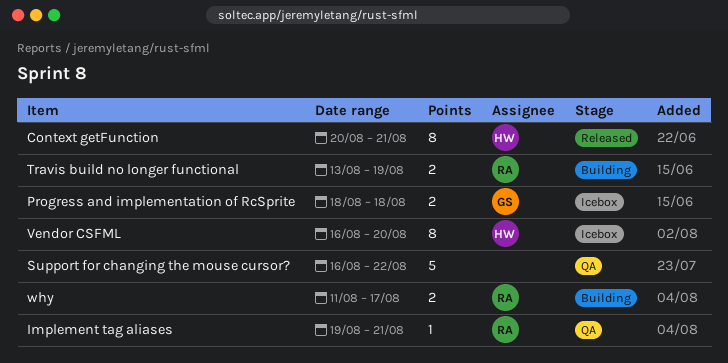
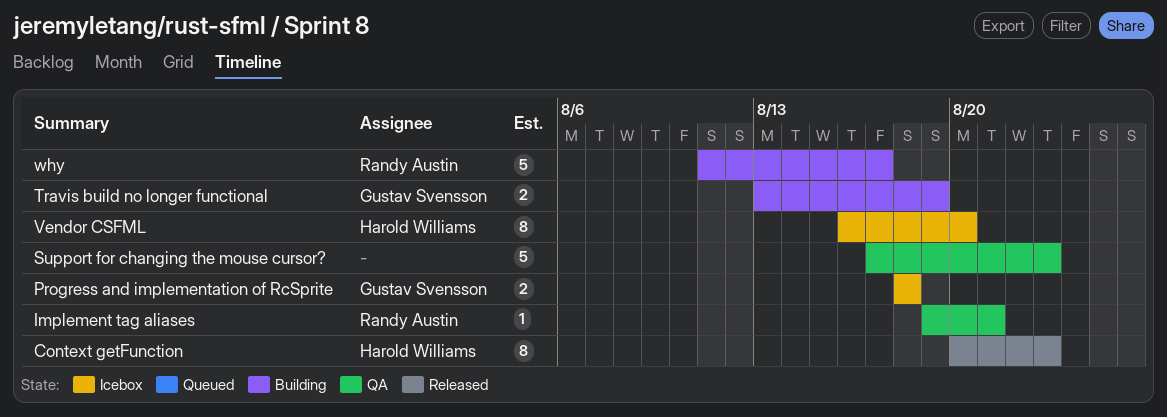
Context getFunction, due: Aug 21 -> Aug 23
Support for changing the mouse cursor?, start: Aug 16 -> Aug 17
Support for changing the mouse cursor?, due: Aug 22 -> Aug 23
Travis build no longer functional, owner: Randy Austin -> Gustav Svensson
why, estimate: 2 -> 5

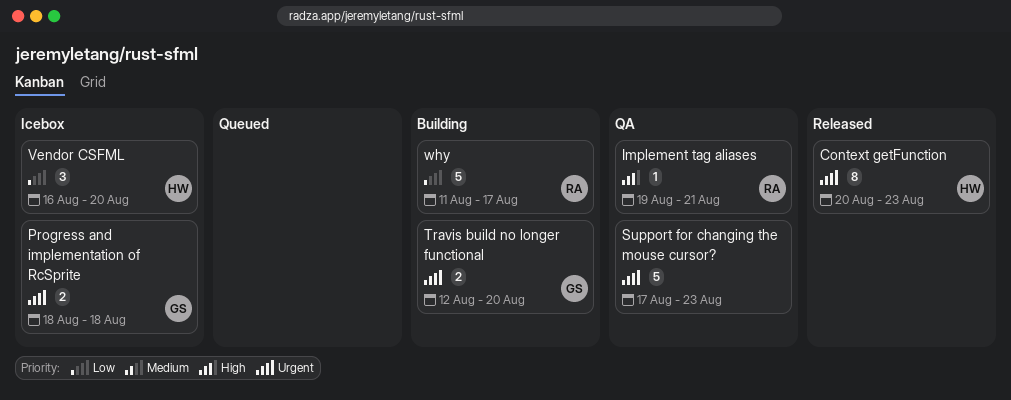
Travis build no longer functional, start: Aug 13 -> Aug 12
Travis build no longer functional, due: Aug 19 -> Aug 20
Vendor CSFML, estimate: 8 -> 3

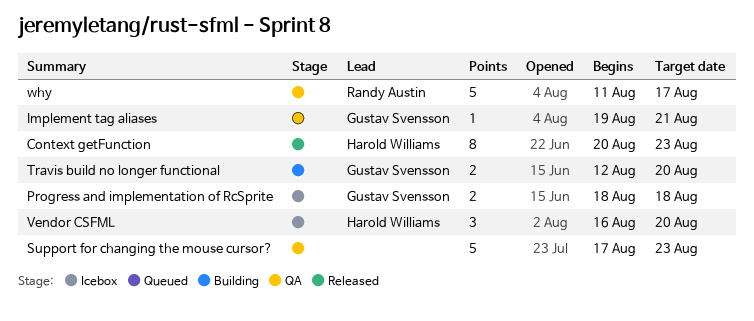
Implement tag aliases, owner: Randy Austin -> Gustav Svensson
why, status: Building -> QA

